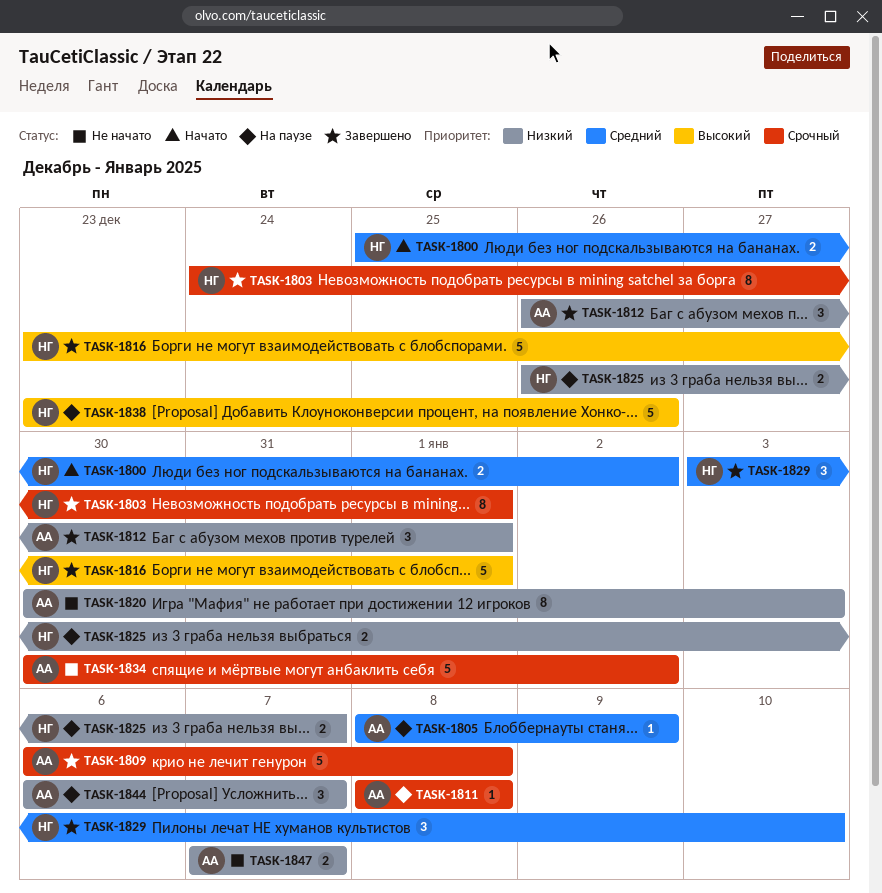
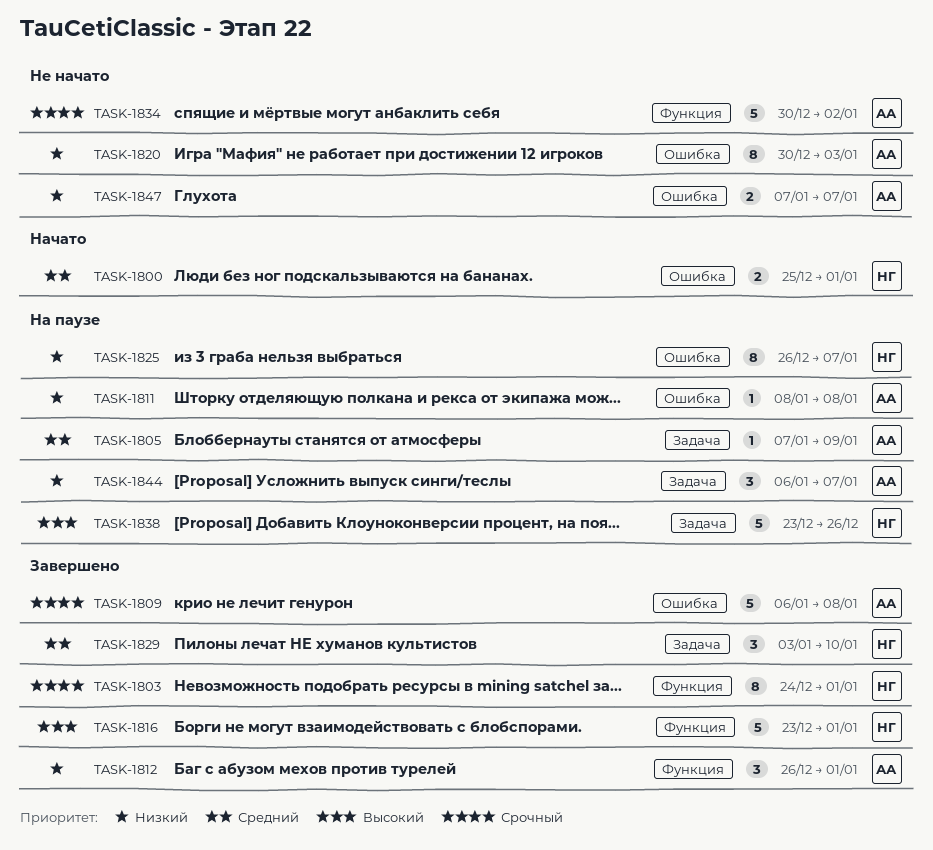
TASK-1800, due: Jan 2 -> Jan 1
TASK-1805, start: Jan 8 -> Jan 7
TASK-1811, priority: Срочный -> Низкий
TASK-1825, estimate: 2 -> 8

